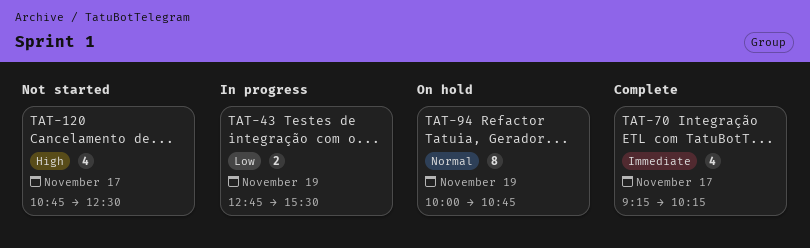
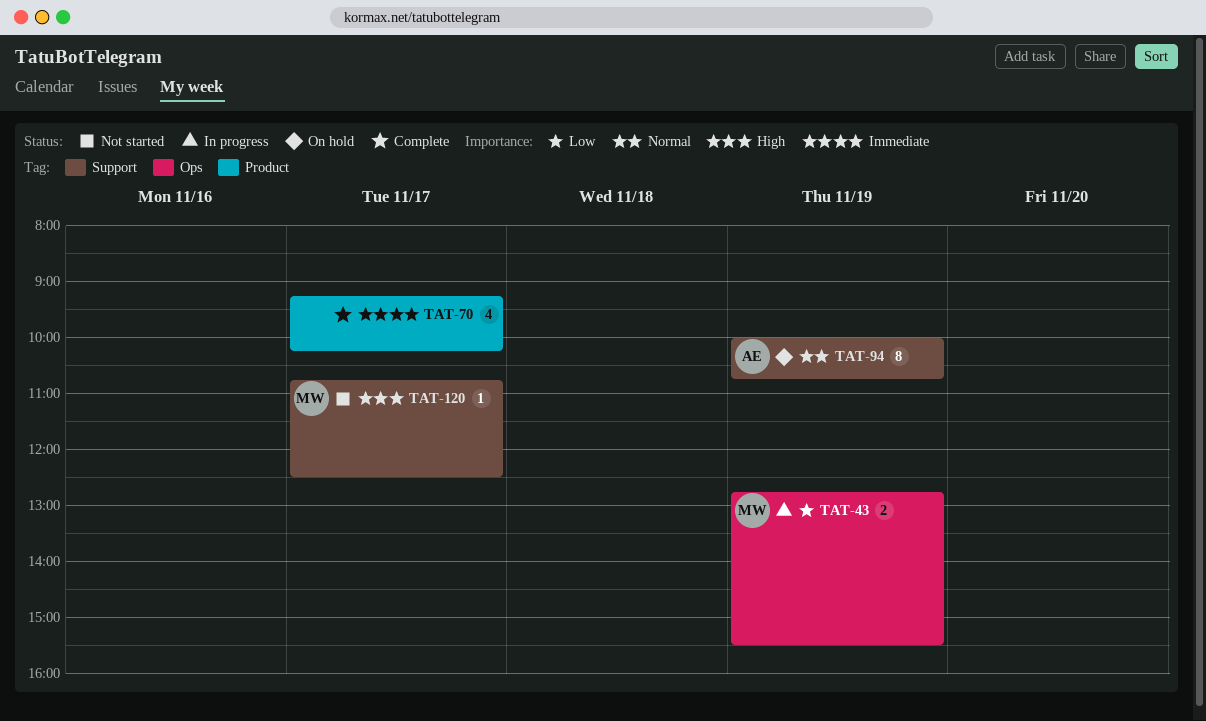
TAT-120, estimate: 4 -> 1

